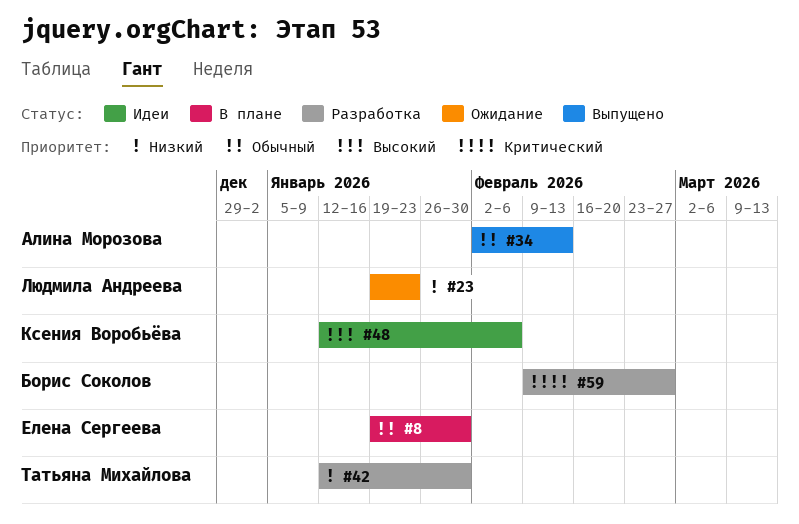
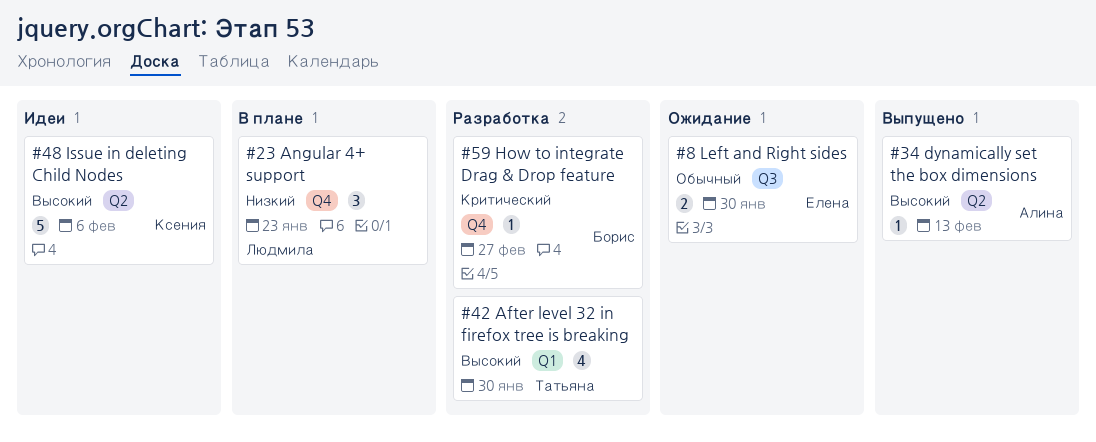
#8, status: В плане -> Ожидание
#23, status: Ожидание -> В плане
#34, priority: Обычный -> Высокий
#42, priority: Низкий -> Высокий

